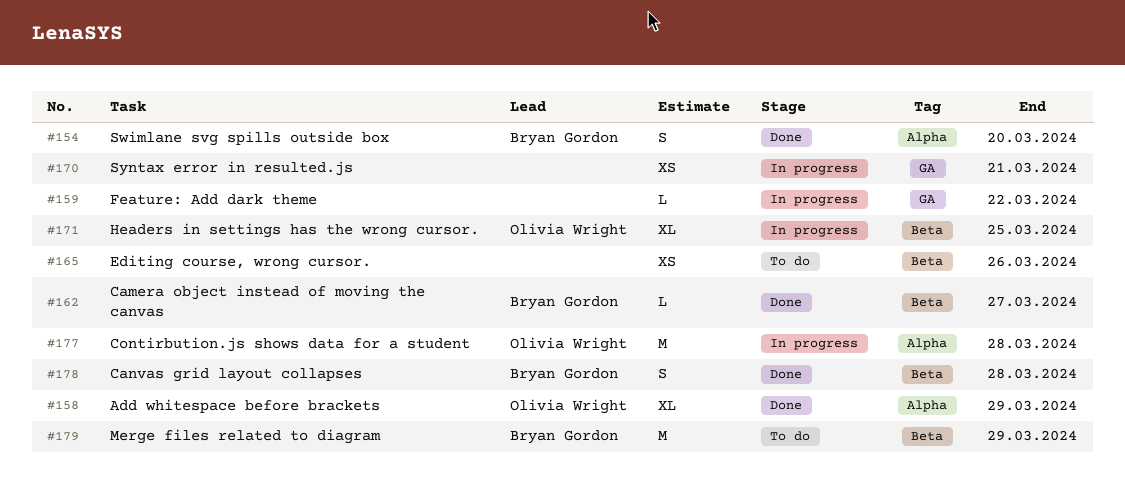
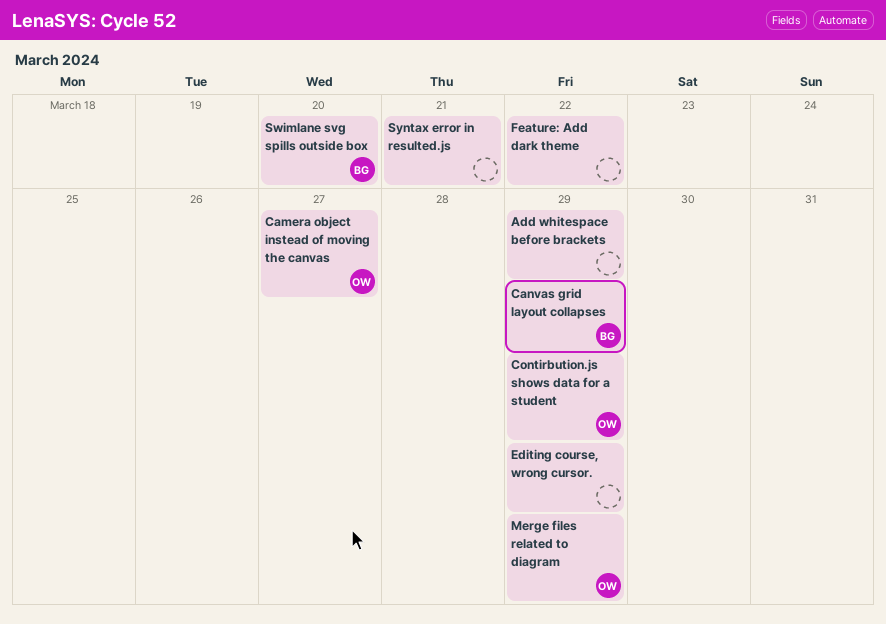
Add whitespace before brackets, owner: Olivia Wright -> none
Camera object instead of moving the canvas, owner: Bryan Gordon -> Olivia Wright
Canvas grid layout collapses, due: Mar 28 -> Mar 29
Contirbution.js shows data for a student, due: Mar 28 -> Mar 29
Editing course, wrong cursor., due: Mar 26 -> Mar 29
Headers in settings has the wrong cursor.: present -> none
Merge files related to diagram, owner: Bryan Gordon -> Olivia Wright

